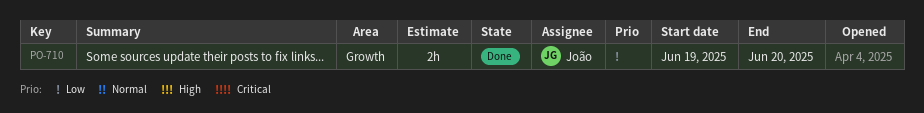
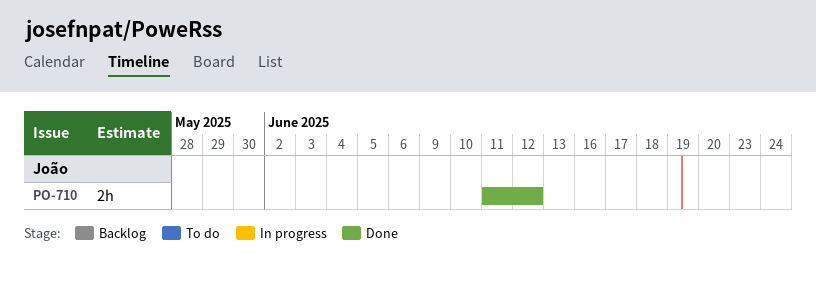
PO-710, start: Jun 19 -> Jun 11
PO-710, due: Jun 20 -> Jun 12

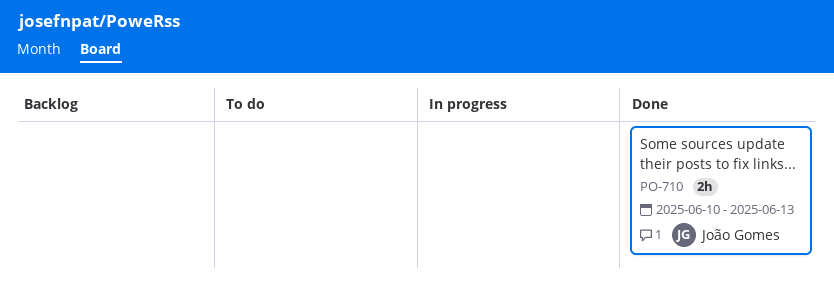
PO-710, start: Jun 11 -> Jun 10
PO-710, due: Jun 12 -> Jun 13

